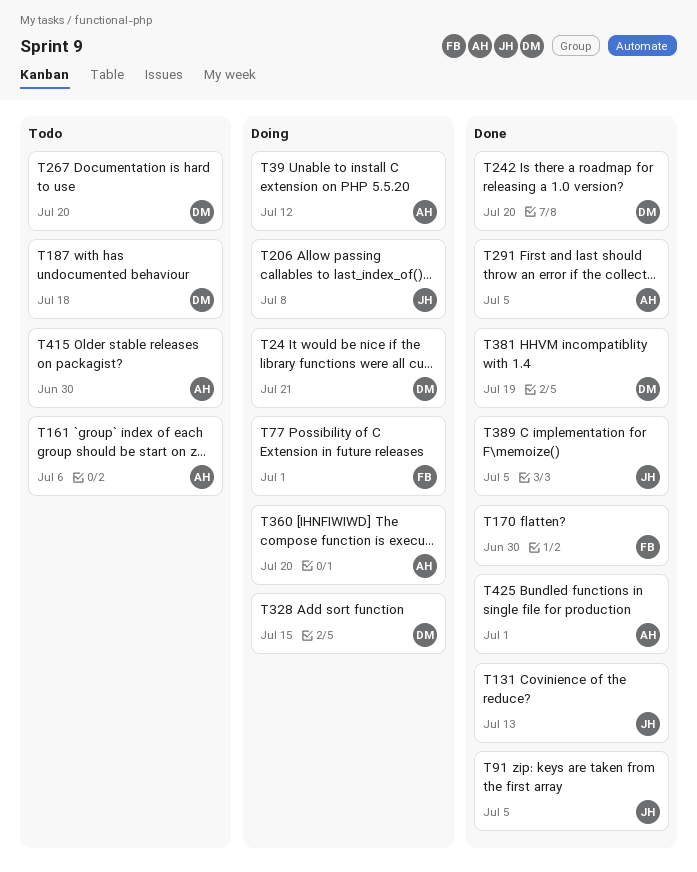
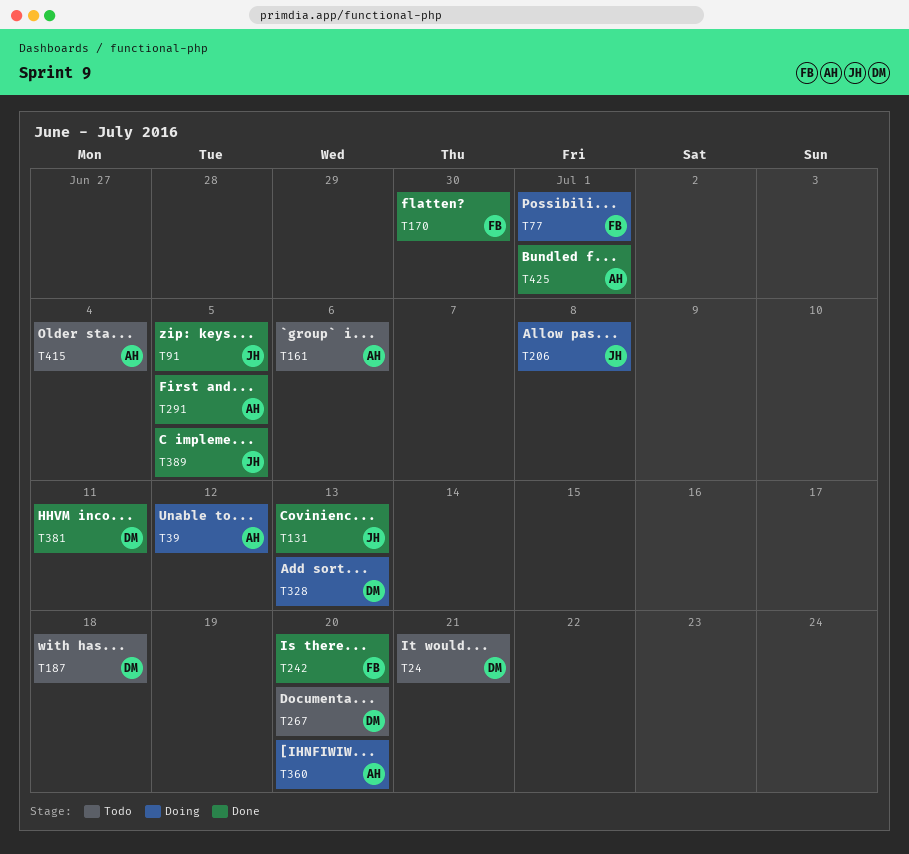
T24, status: Doing -> Todo
T242, owner: DM -> FB
T328, due: Jul 15 -> Jul 13
T381, due: Jul 19 -> Jul 11
T415, due: Jun 30 -> Jul 4

